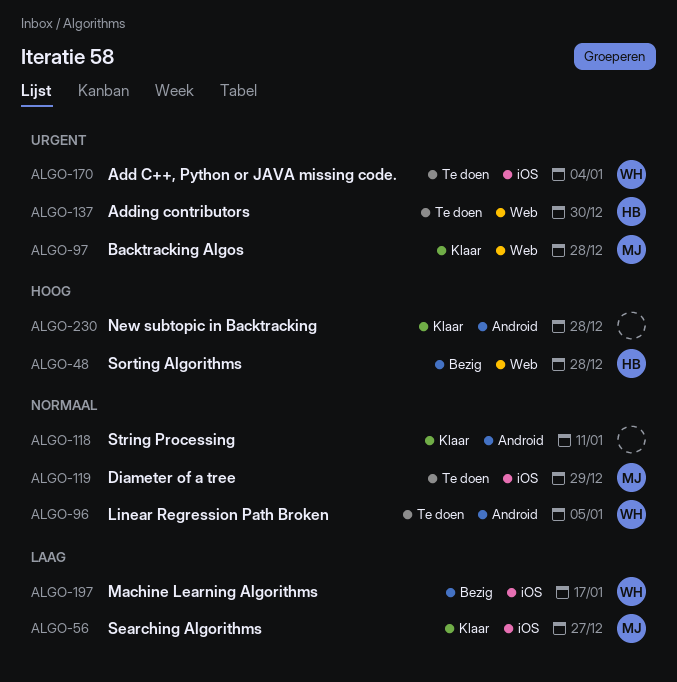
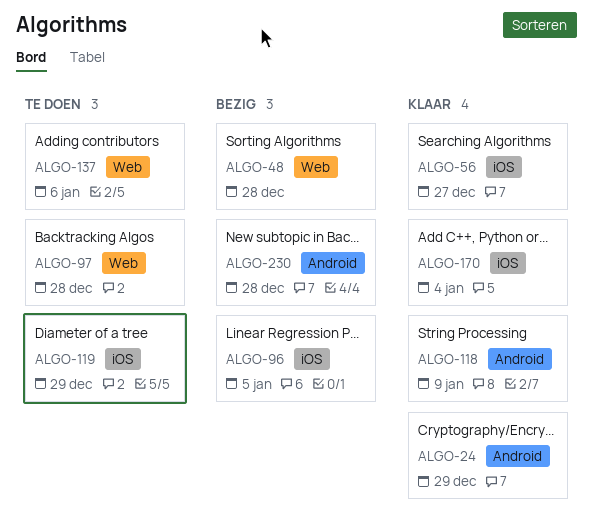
ALGO-24: none -> present
ALGO-96, status: Te doen -> Bezig
ALGO-96, label: Android -> iOS
ALGO-97, status: Klaar -> Te doen
ALGO-118, due: Jan 11 -> Jan 9
ALGO-137, due: Dec 30 -> Jan 6
ALGO-170, status: Te doen -> Klaar
ALGO-197: present -> none
ALGO-230, status: Klaar -> Bezig

